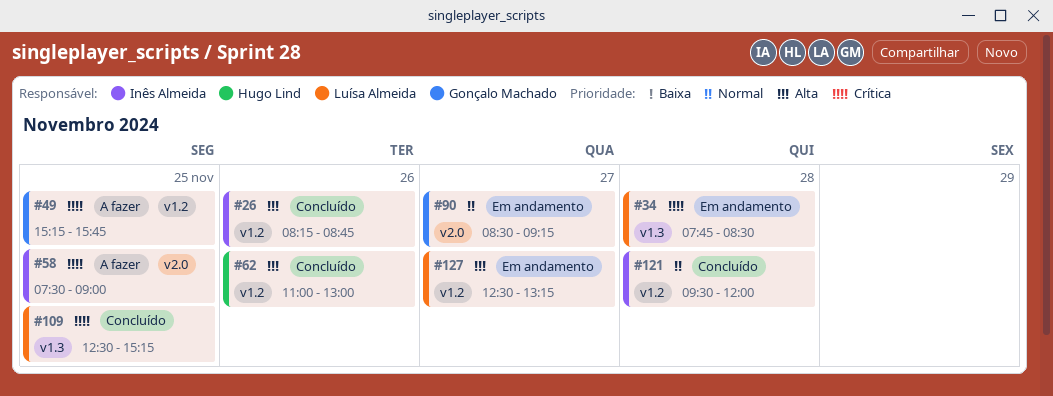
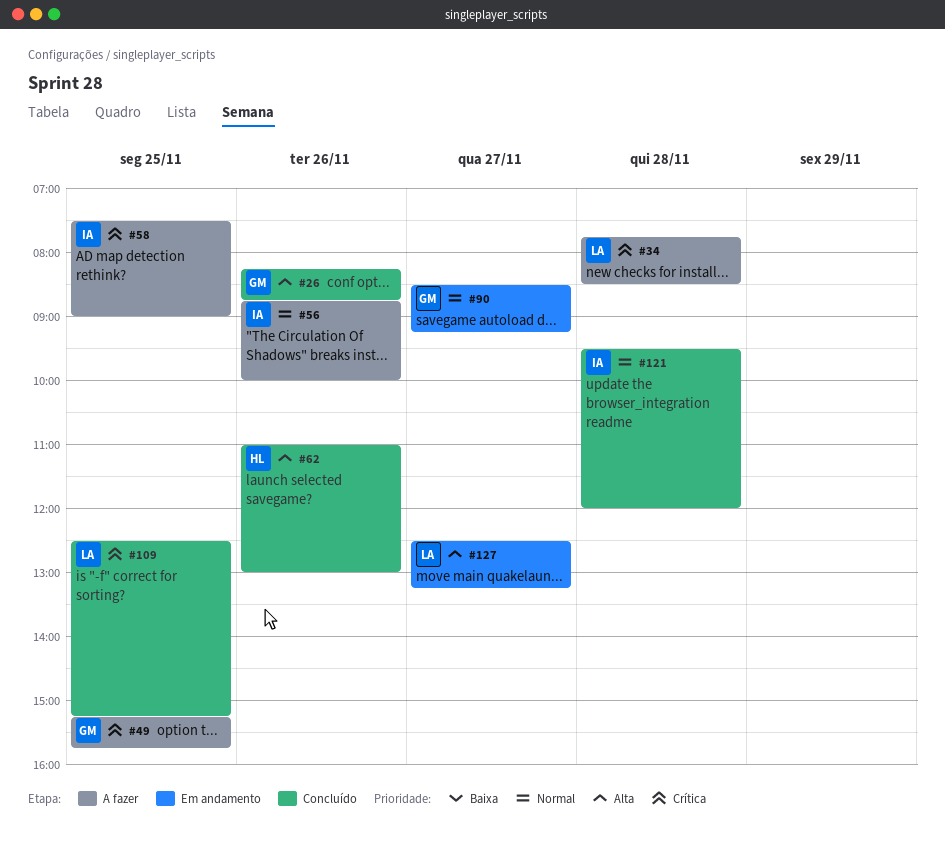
#26, owner: Inês Almeida -> Gonçalo Machado
#34, status: Em andamento -> A fazer
#56: none -> present

